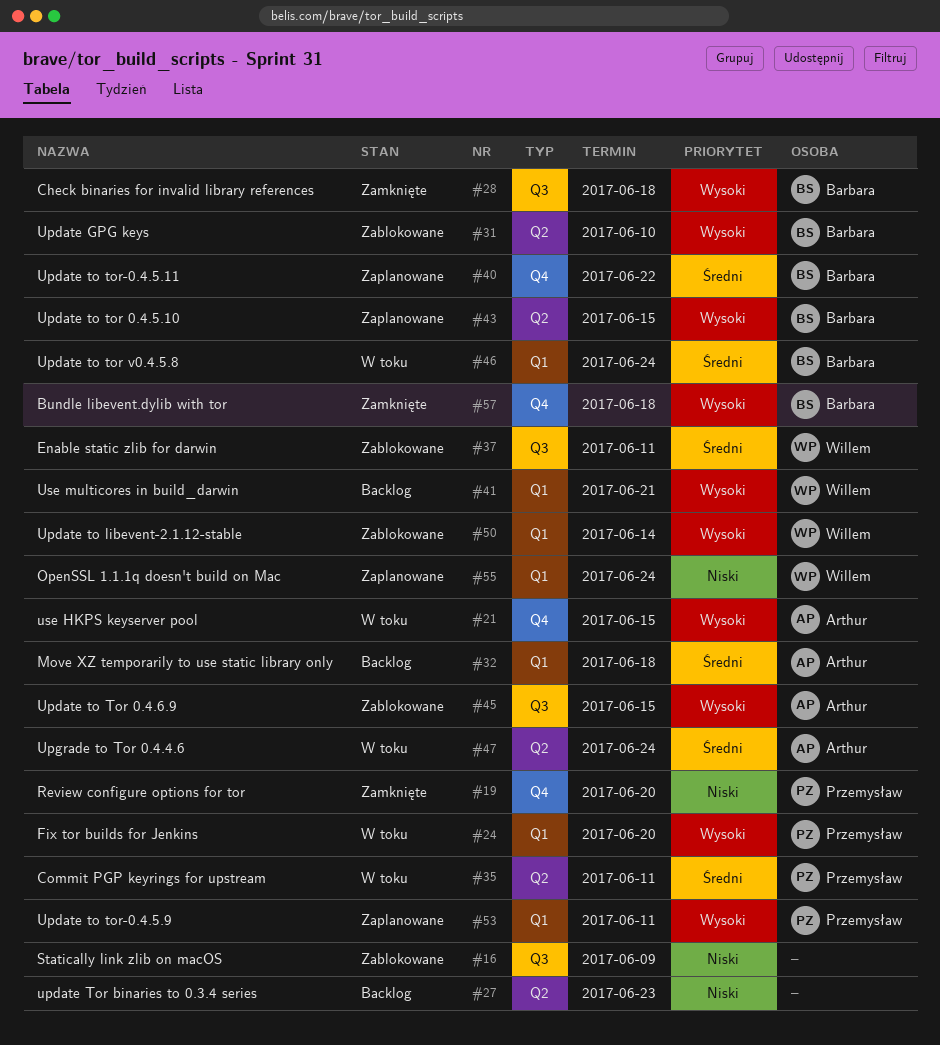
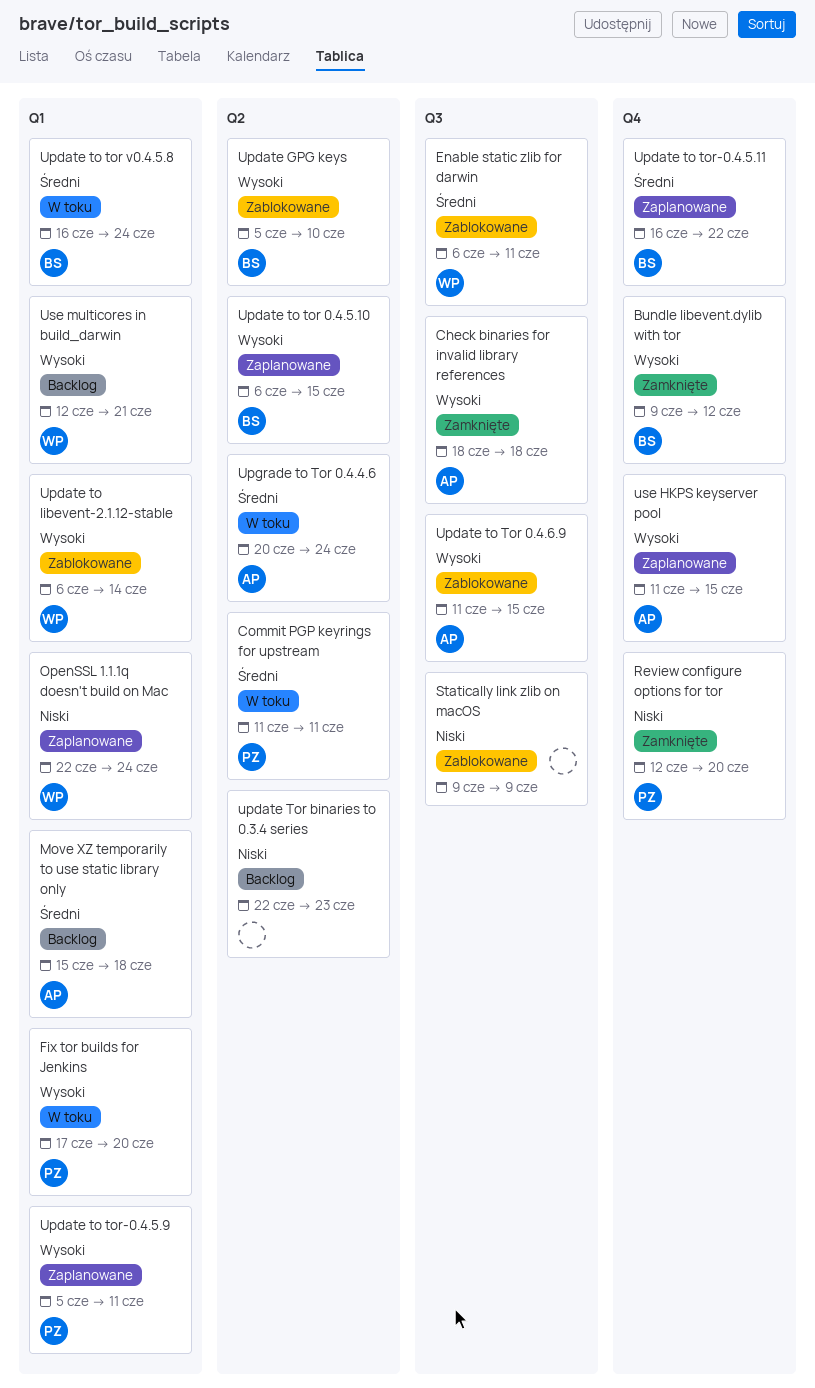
Bundle libevent.dylib with tor, due: Jun 18 -> Jun 12
Check binaries for invalid library references, owner: Barbara -> Arthur
use HKPS keyserver pool, status: W toku -> Zaplanowane

